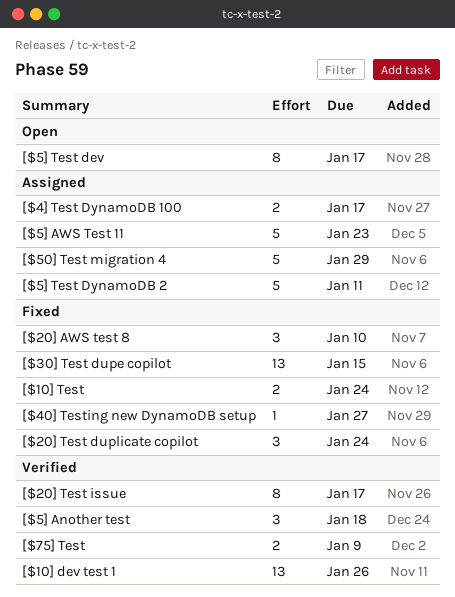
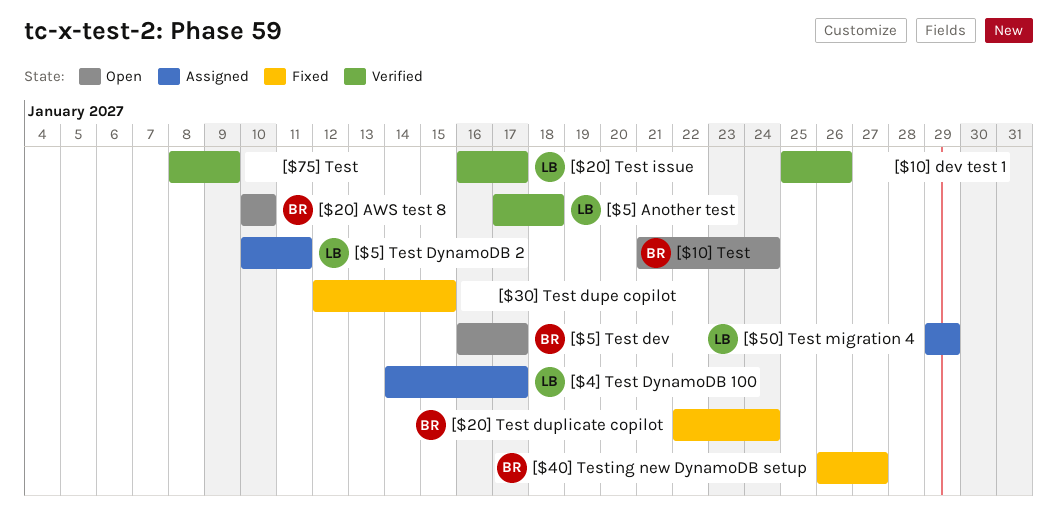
[$10] Test, status: Fixed -> Open
[$20] AWS test 8, status: Fixed -> Open
[$5] AWS Test 11: present -> none

